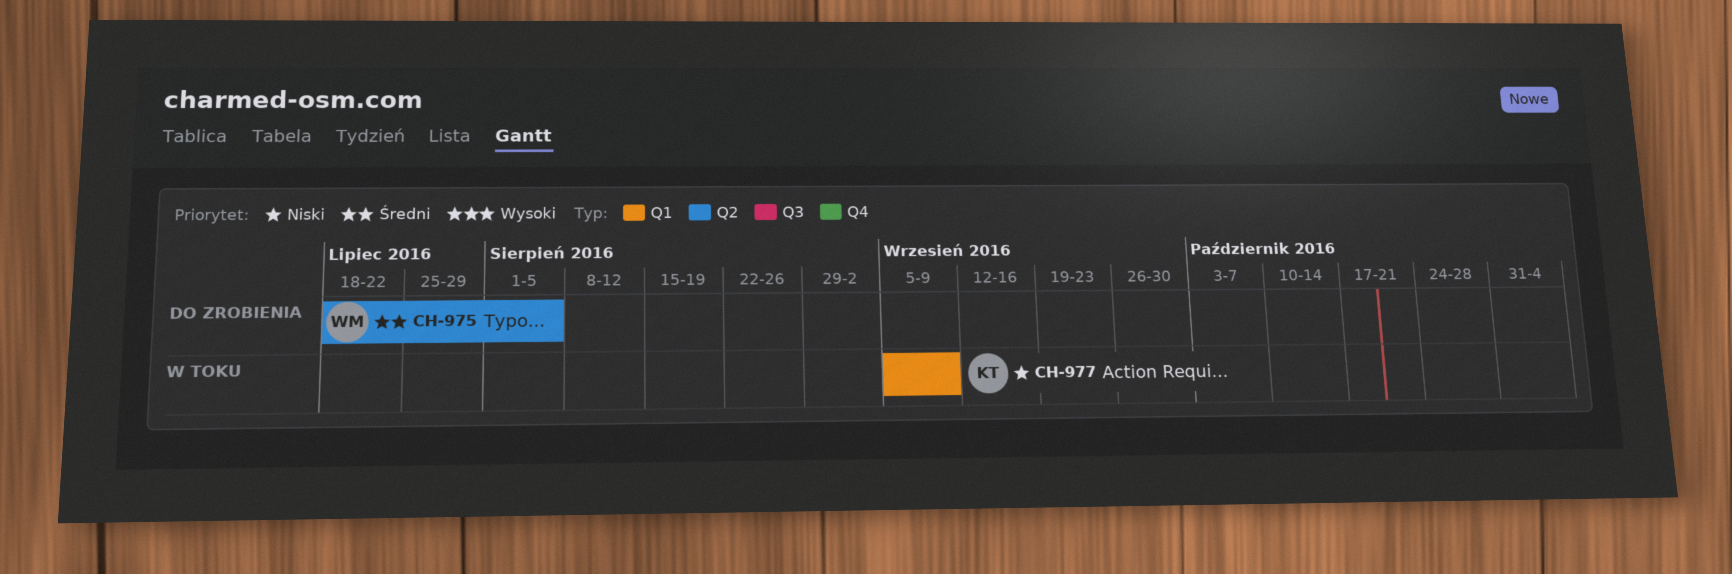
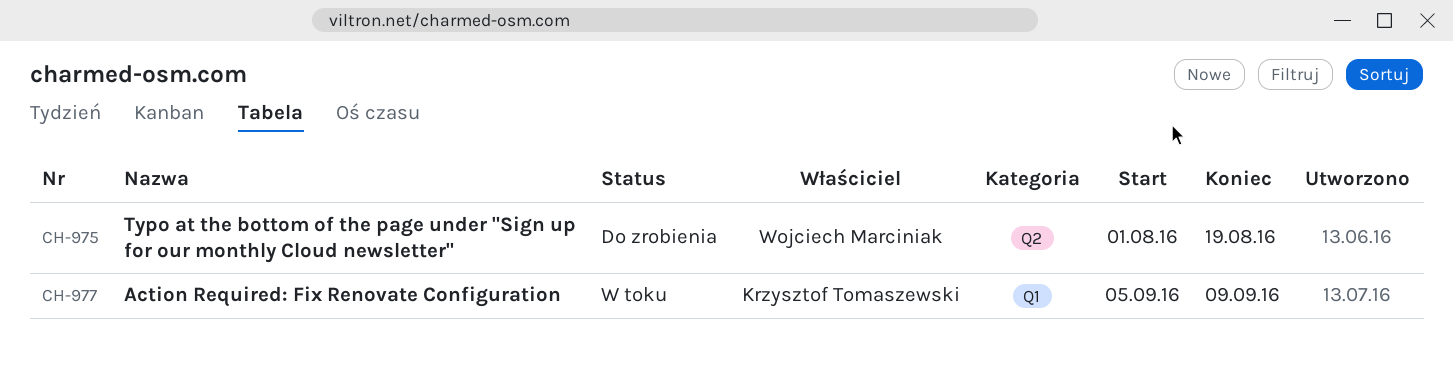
CH-975, start: Jul 18 -> Aug 1
CH-975, due: Aug 5 -> Aug 19

